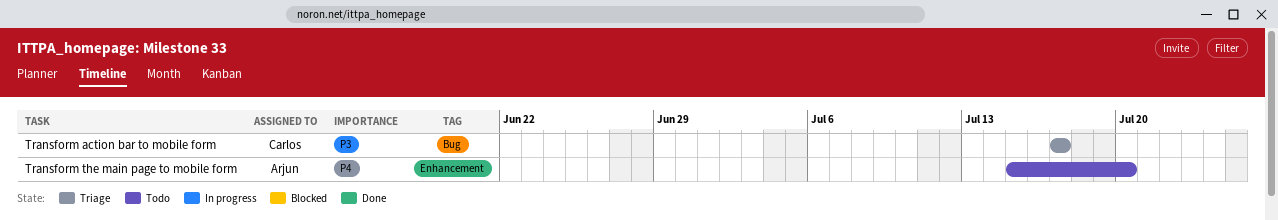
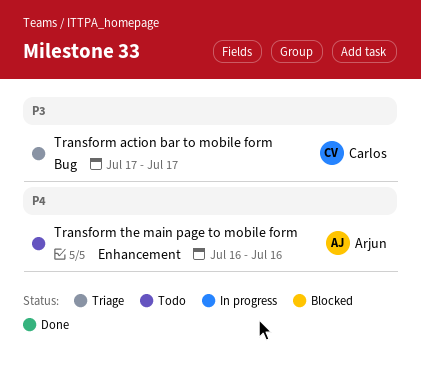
Transform the main page to mobile form, start: Jul 15 -> Jul 16
Transform the main page to mobile form, due: Jul 20 -> Jul 16

